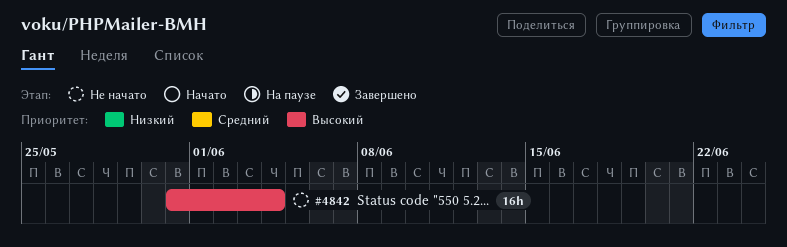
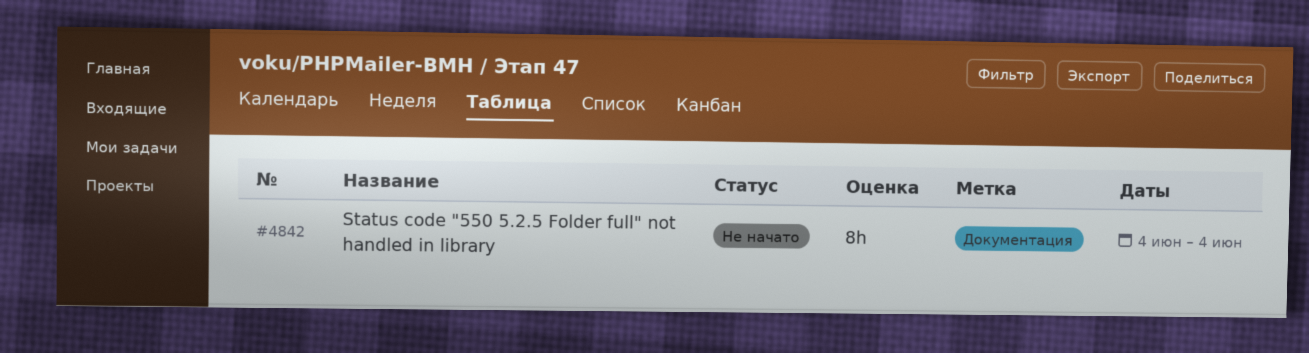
#4842, estimate: 16h -> 8h
#4842, start: May 31 -> Jun 4

